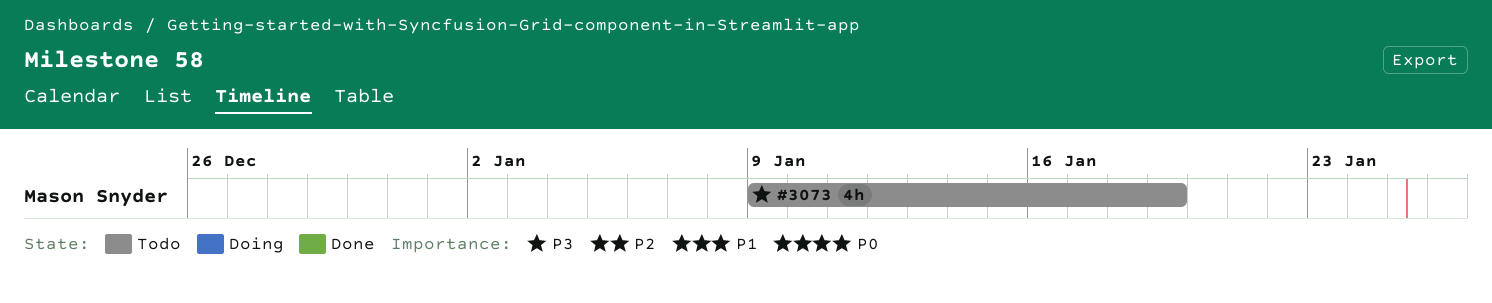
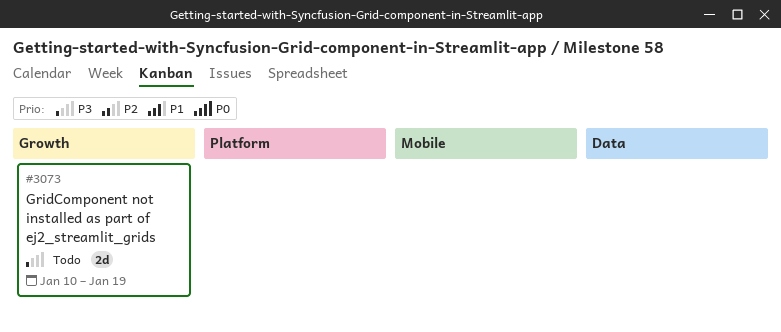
#3073, estimate: 4h -> 2d
#3073, start: Jan 9 -> Jan 10

